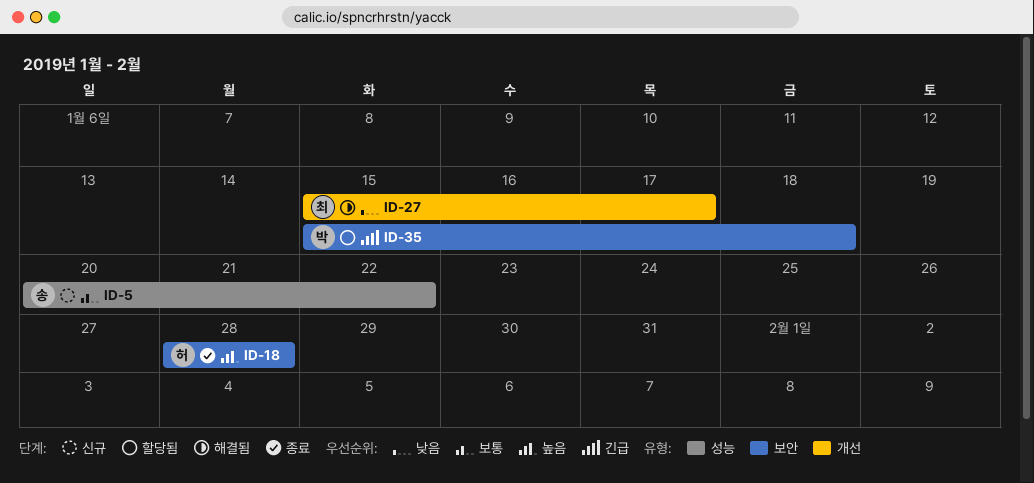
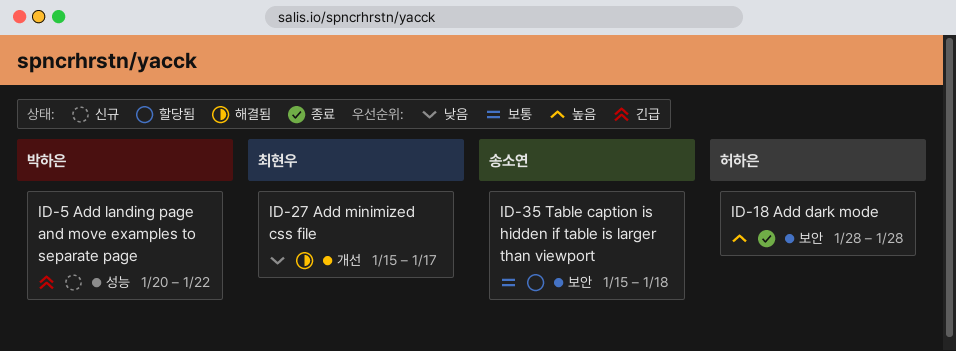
ID-5, owner: 송소연 -> 박하은
ID-5, priority: 보통 -> 긴급
ID-35, owner: 박하은 -> 송소연
ID-35, priority: 긴급 -> 보통

